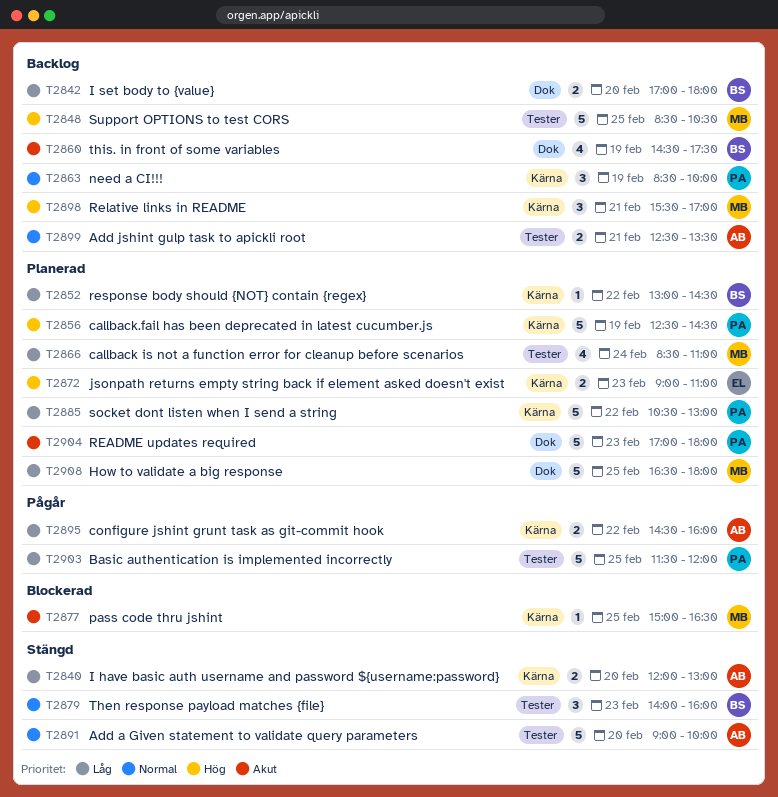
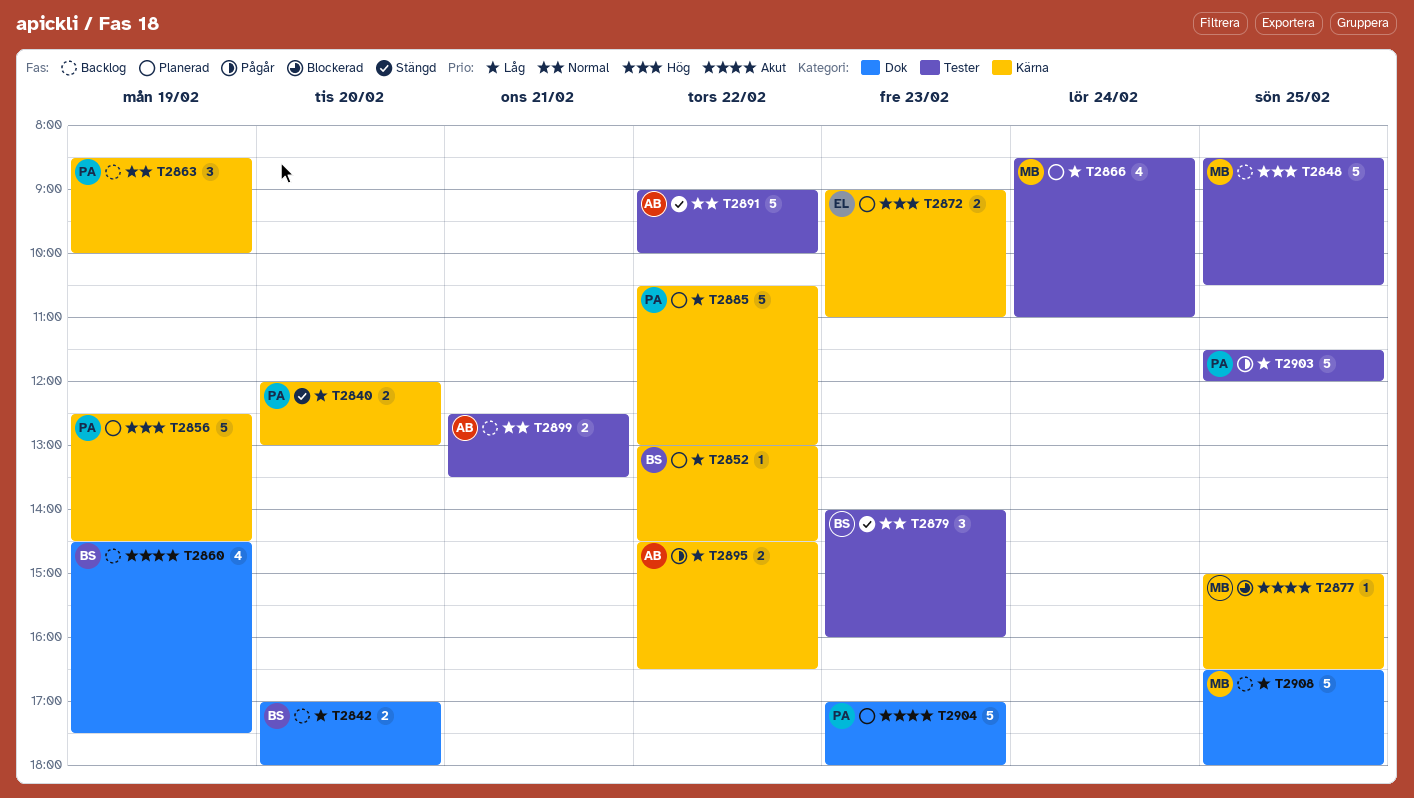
T2840, owner: AB -> PA
T2891, day: Feb 20 -> Feb 22
T2895, ends: 16:00 -> 16:30
T2898: present -> none
T2908, status: Planerad -> Backlog

